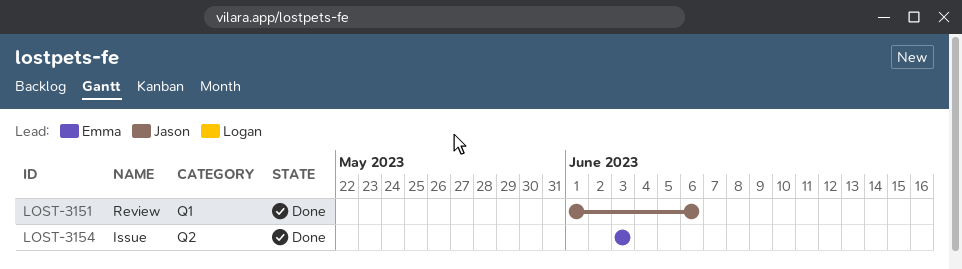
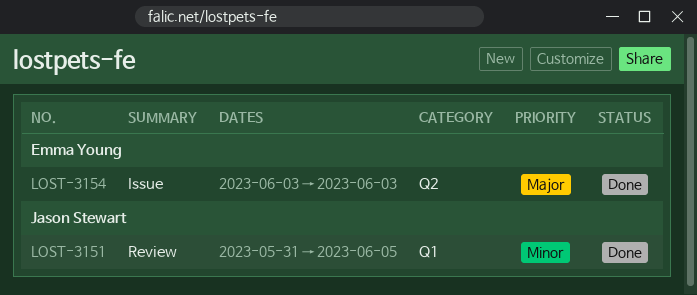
LOST-3151, start: Jun 1 -> May 31
LOST-3151, due: Jun 6 -> Jun 5

